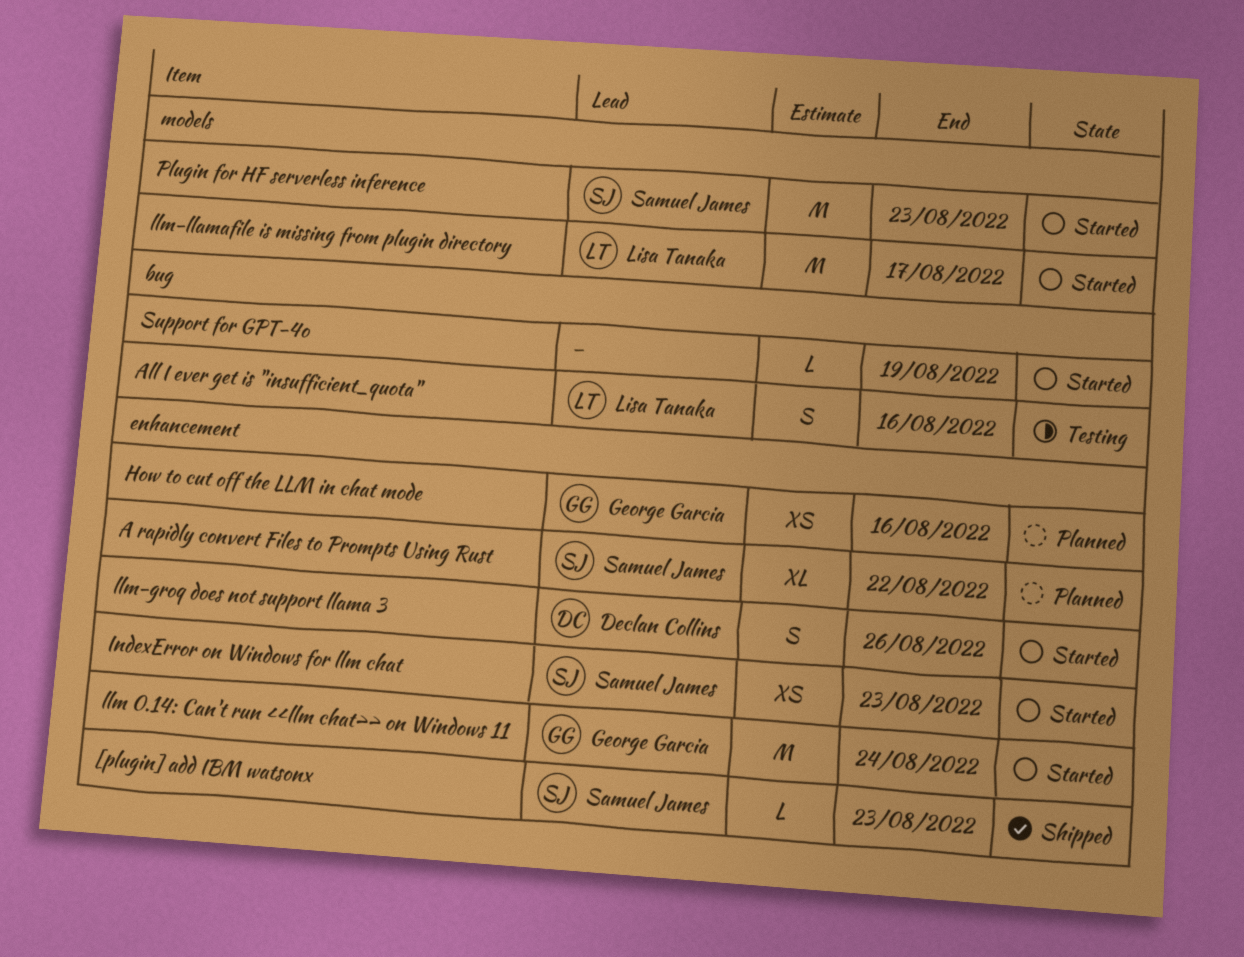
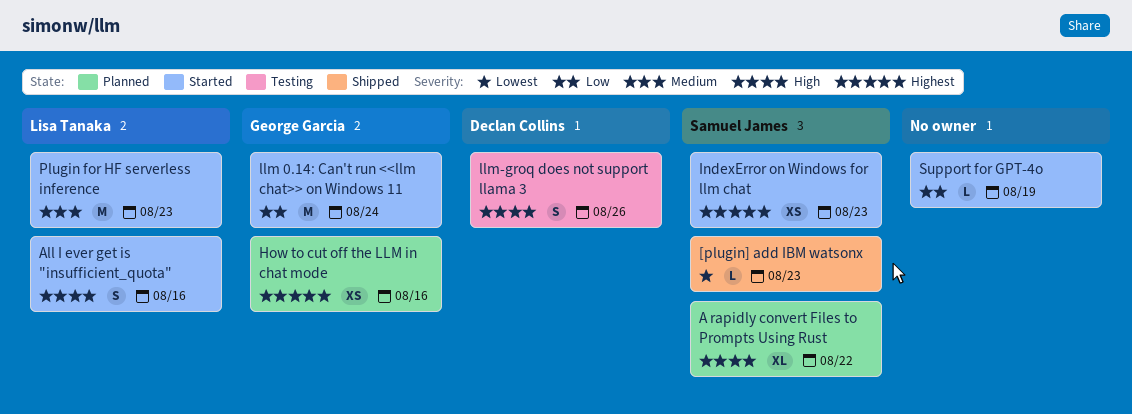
All I ever get is "insufficient_quota", status: Testing -> Started
llm-groq does not support llama 3, status: Started -> Testing
llm-llamafile is missing from plugin directory: present -> none
Plugin for HF serverless inference, owner: Samuel James -> Lisa Tanaka

